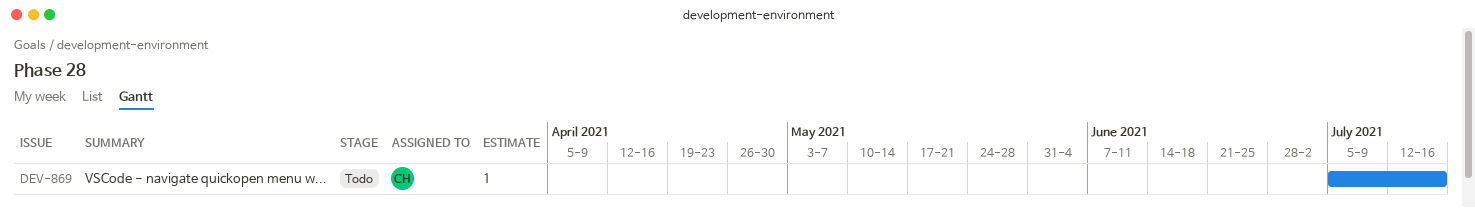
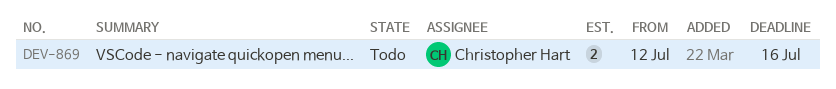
DEV-869, estimate: 1 -> 2
DEV-869, start: Jul 5 -> Jul 12

